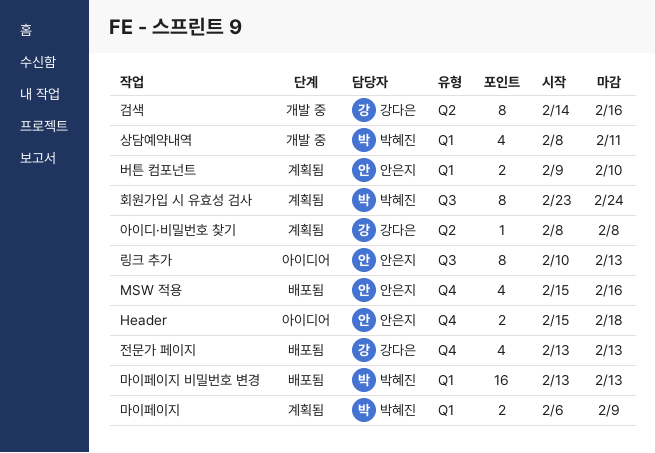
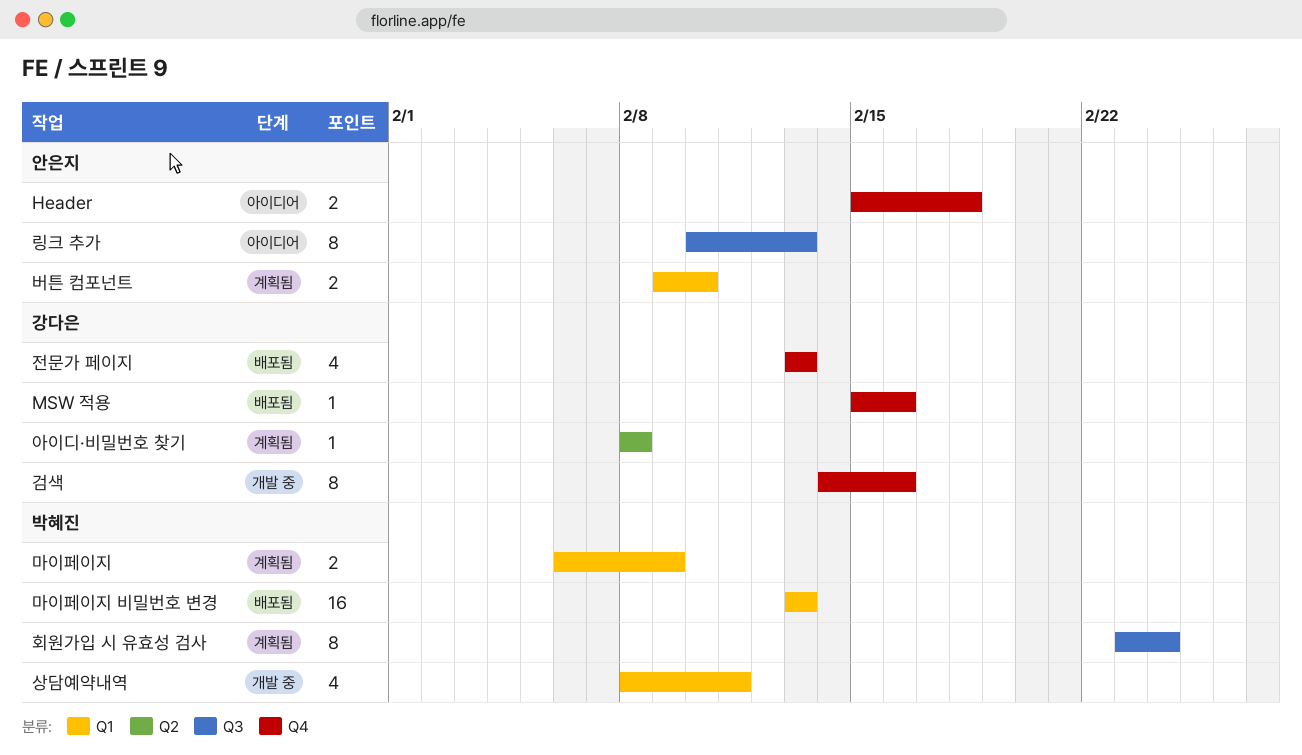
MSW 적용, owner: 안은지 -> 강다은
MSW 적용, estimate: 4 -> 1
검색, label: Q2 -> Q4

